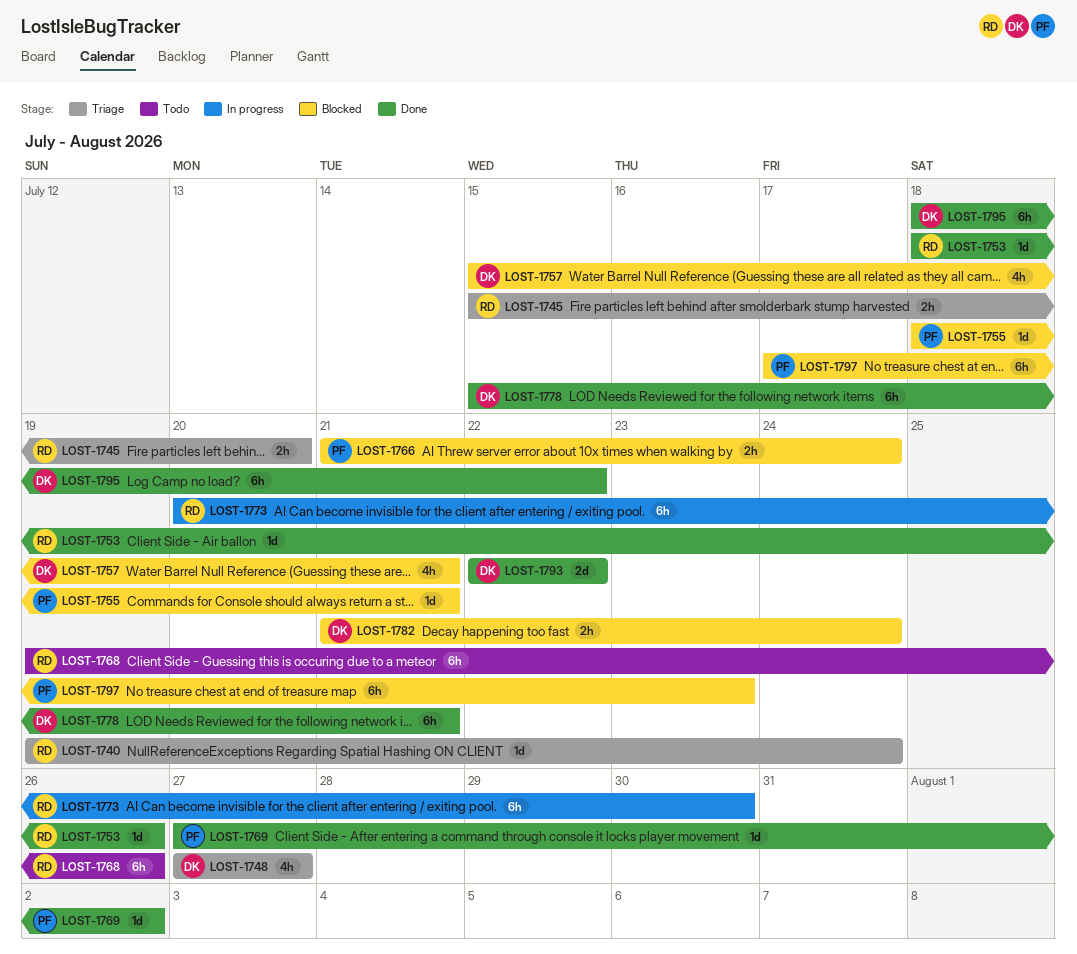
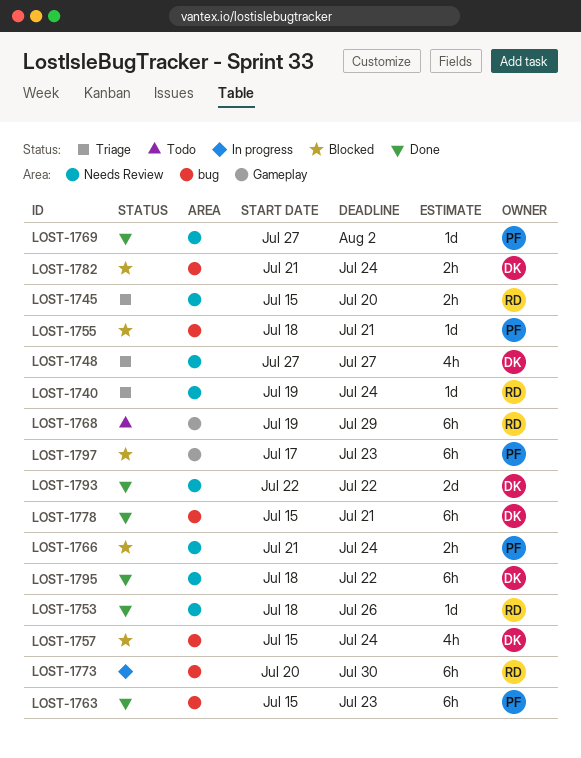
LOST-1757, due: Jul 21 -> Jul 24
LOST-1763: none -> present
LOST-1768, due: Jul 26 -> Jul 29

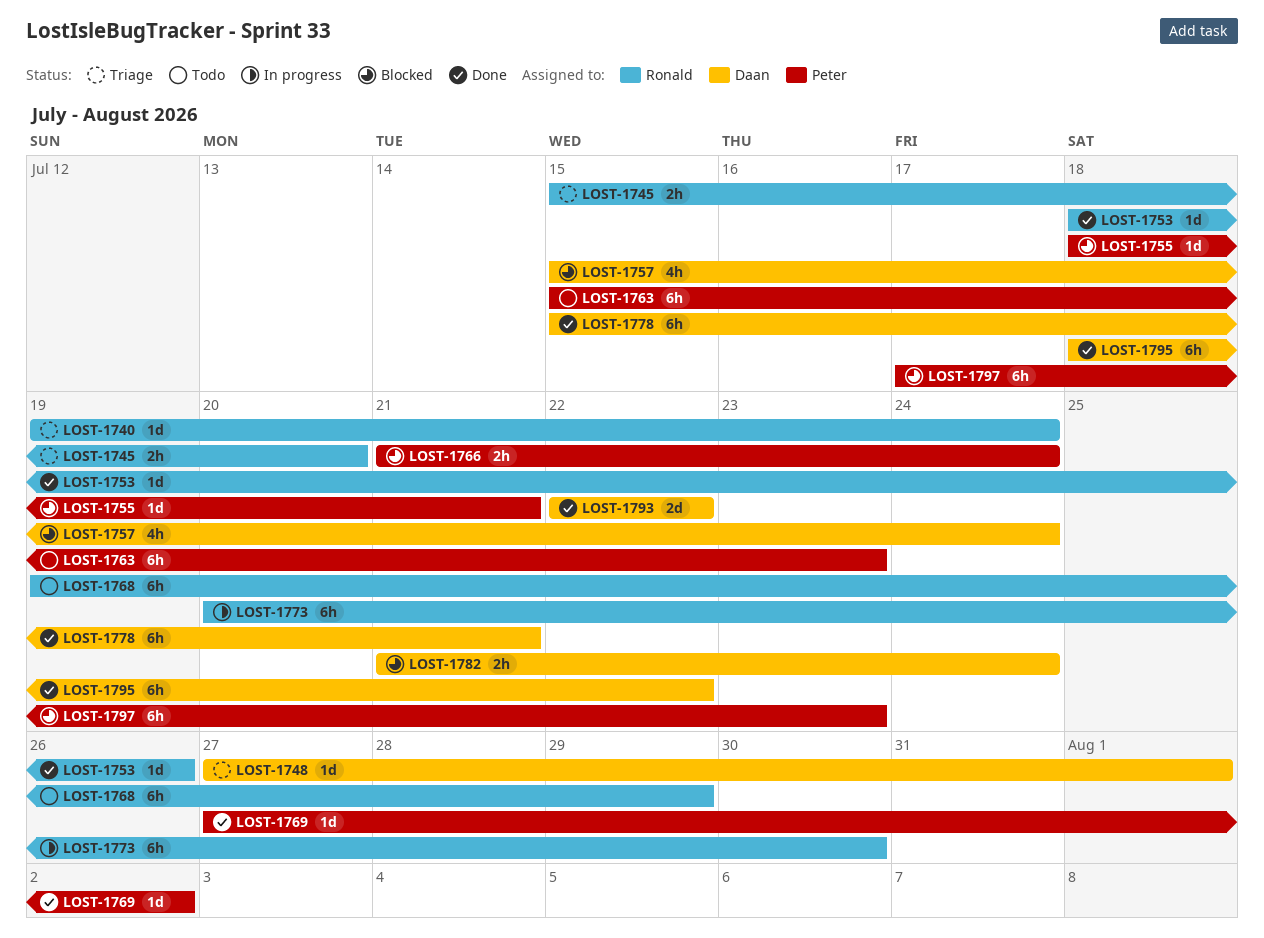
LOST-1748, estimate: 4h -> 1d
LOST-1748, due: Jul 27 -> Aug 1
LOST-1763, status: Done -> Todo

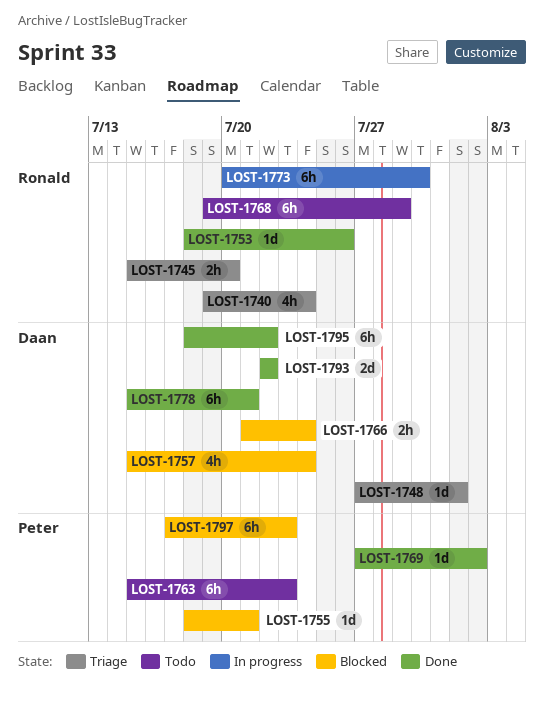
LOST-1740, estimate: 1d -> 4h
LOST-1766, owner: Peter -> Daan
LOST-1782: present -> none

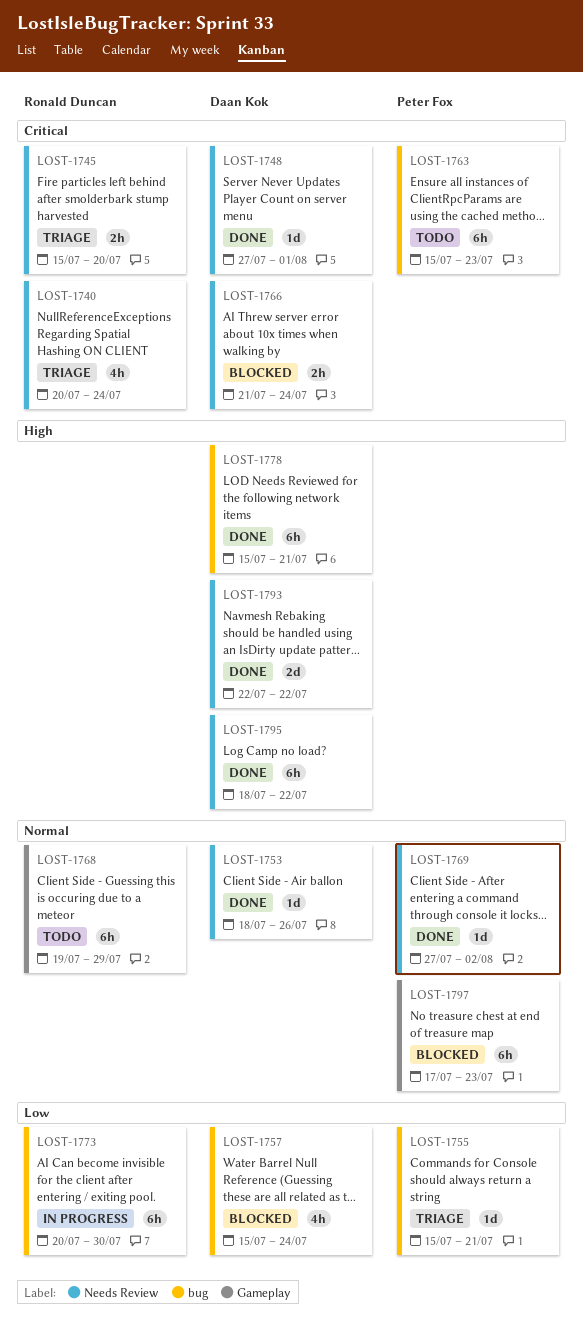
LOST-1740, start: Jul 19 -> Jul 20
LOST-1748, status: Triage -> Done
LOST-1753, owner: Ronald Duncan -> Daan Kok
LOST-1755, status: Blocked -> Triage
LOST-1755, start: Jul 18 -> Jul 15

